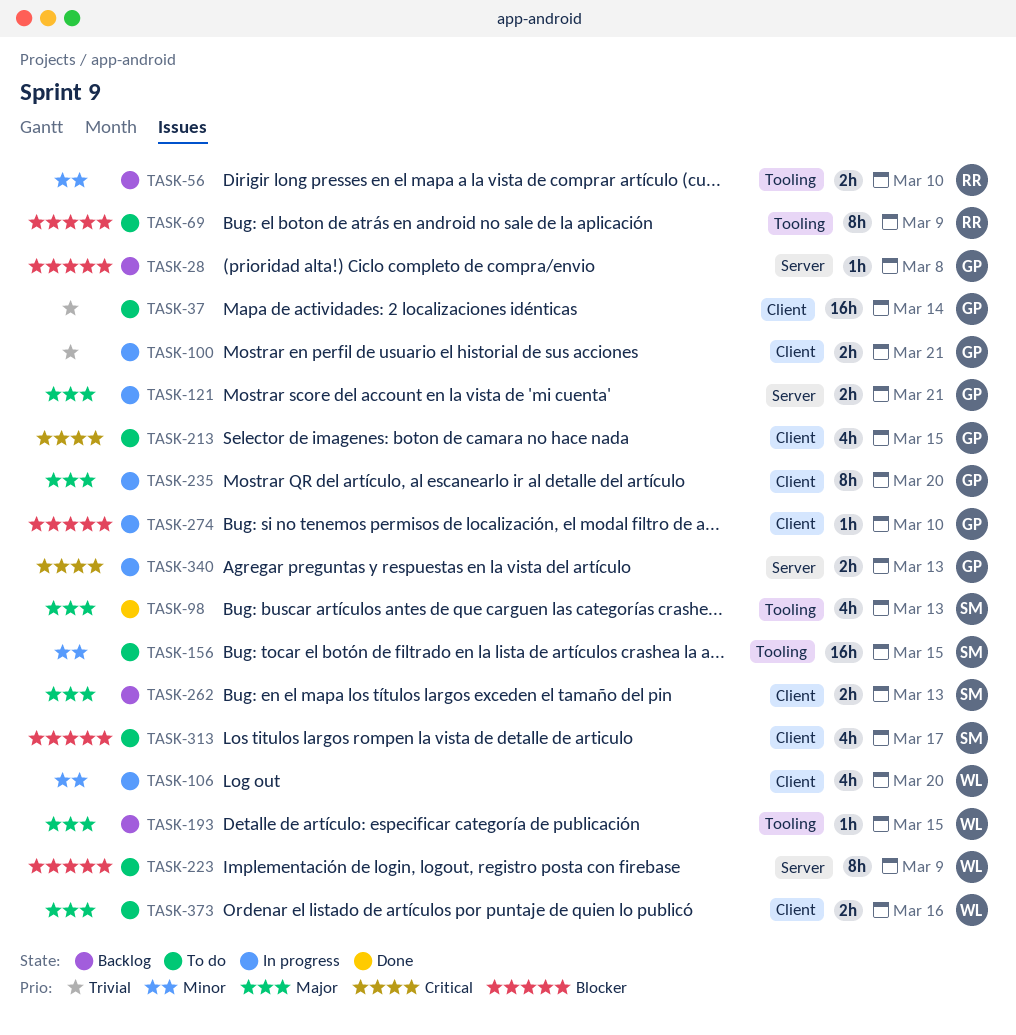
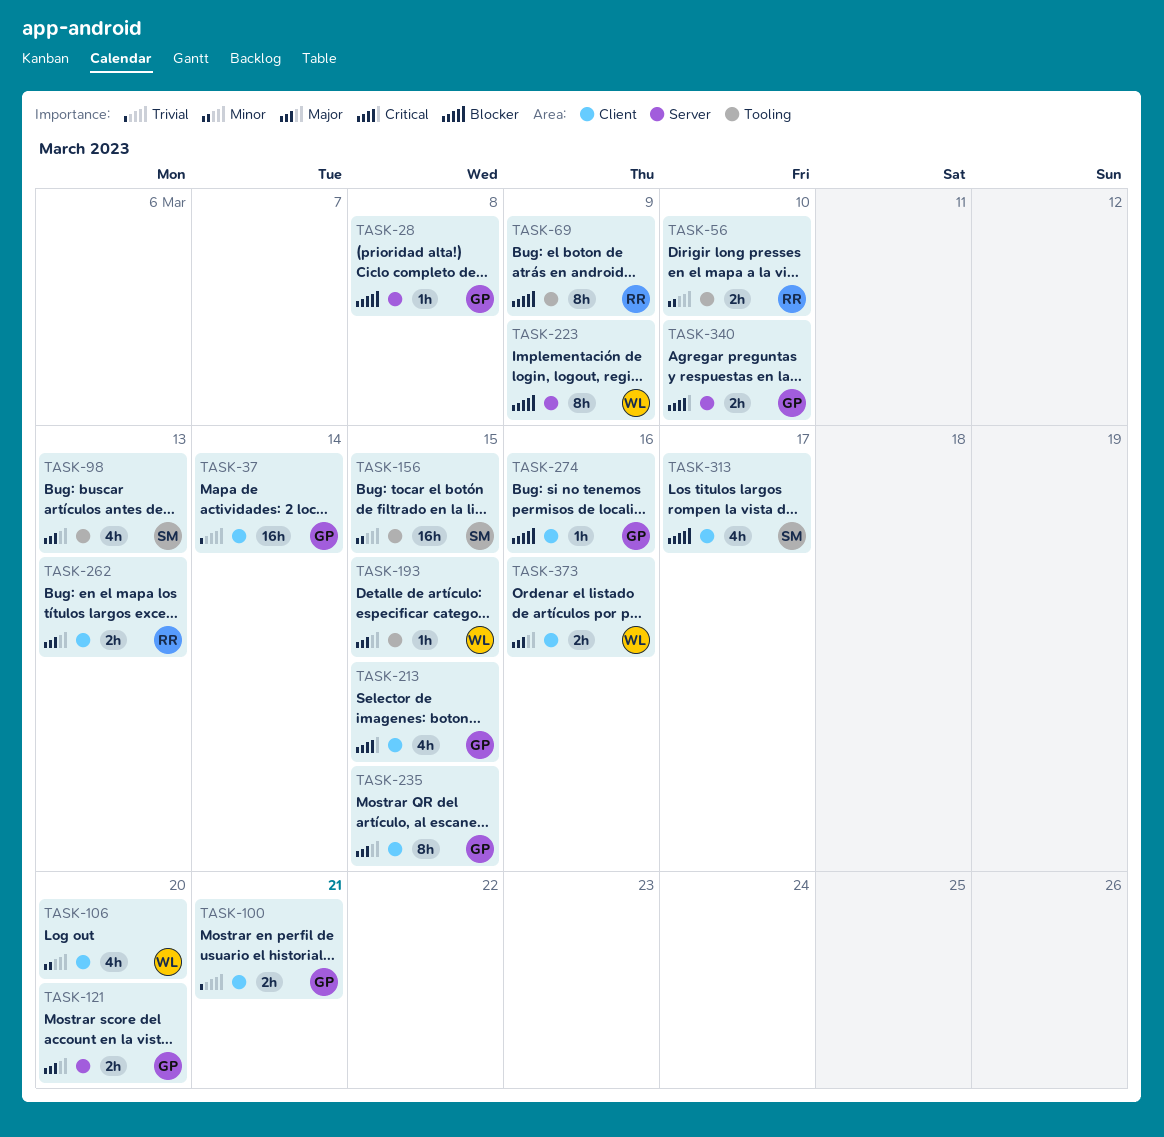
TASK-121, due: Mar 21 -> Mar 20
TASK-235, due: Mar 20 -> Mar 15
TASK-262, owner: SM -> RR
TASK-274, due: Mar 10 -> Mar 16
TASK-340, due: Mar 13 -> Mar 10

